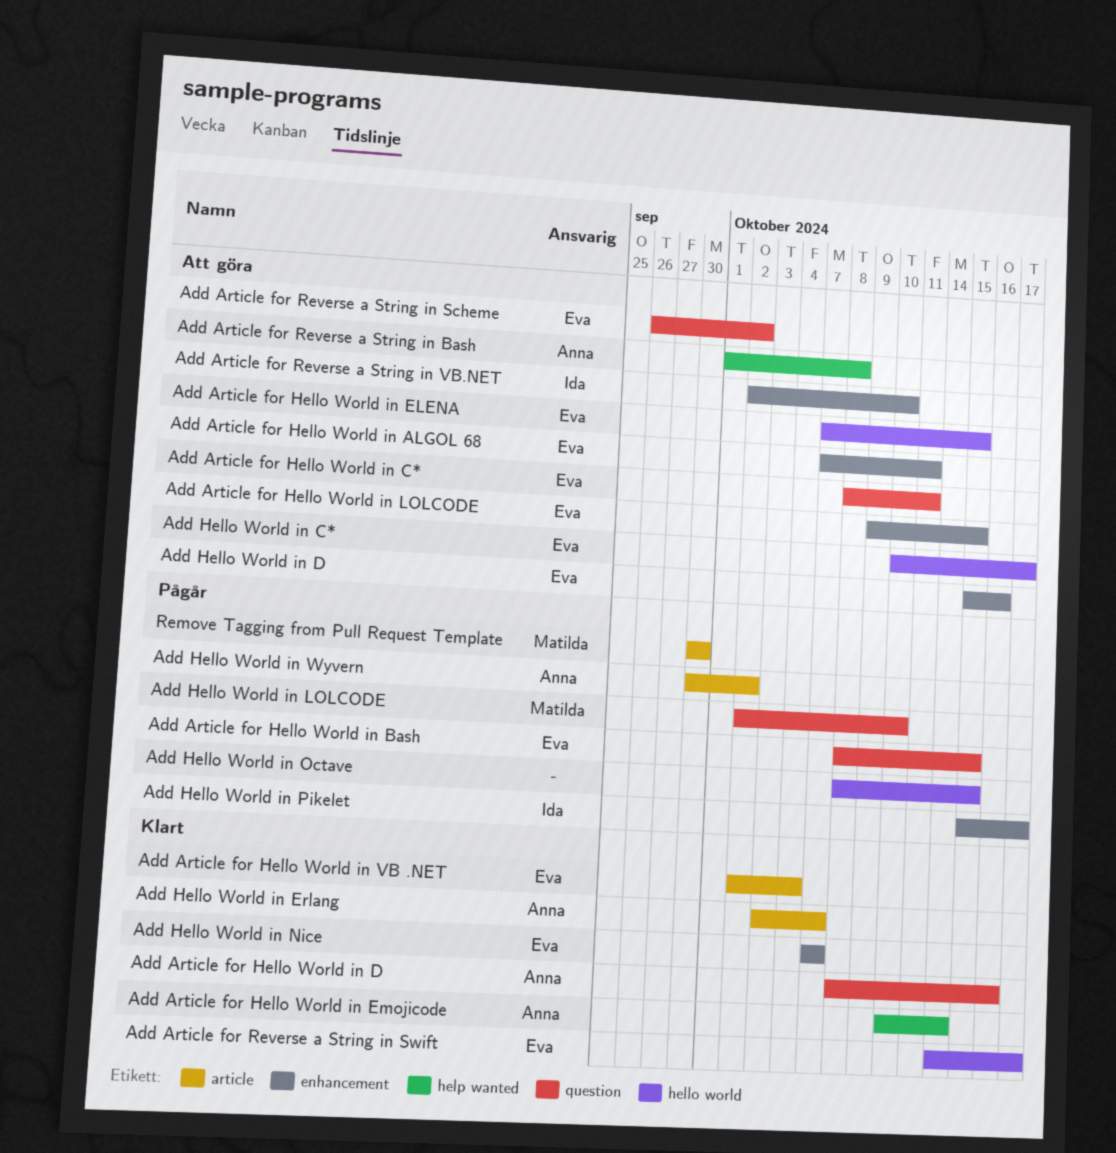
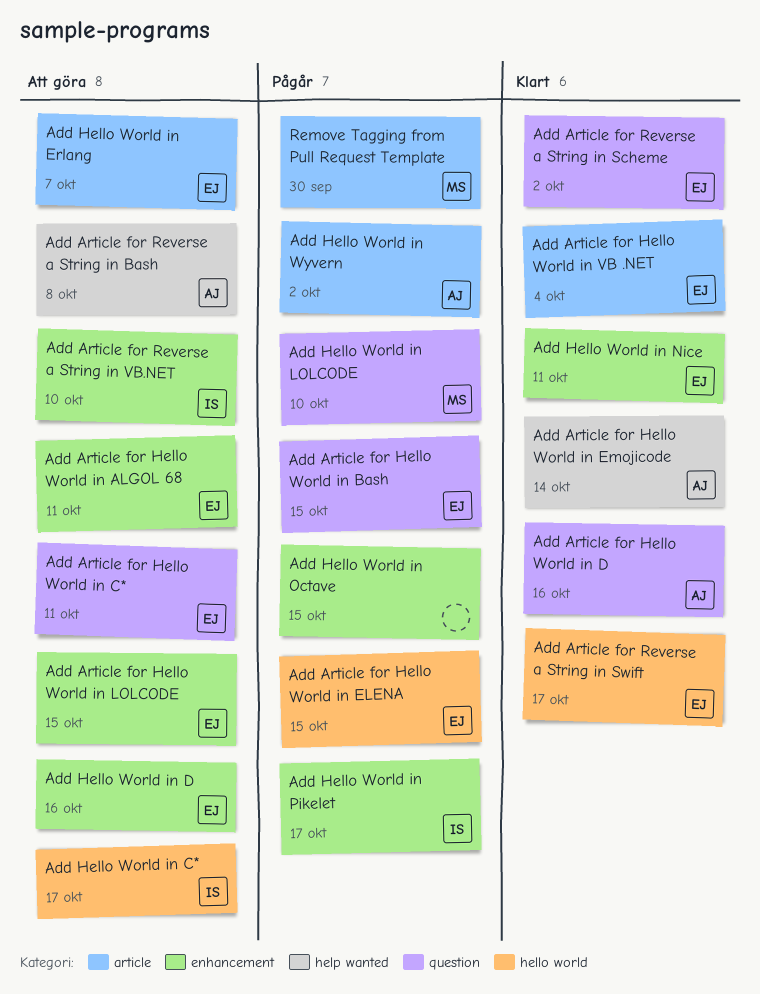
Add Article for Hello World in ELENA, status: Att göra -> Pågår
Add Article for Reverse a String in Scheme, status: Att göra -> Klart
Add Hello World in C*, owner: Eva -> Ida
Add Hello World in Erlang, status: Klart -> Att göra
Add Hello World in Erlang, owner: Anna -> Eva
Add Hello World in Nice, due: Oct 7 -> Oct 11
Add Hello World in Octave, label: hello world -> enhancement

